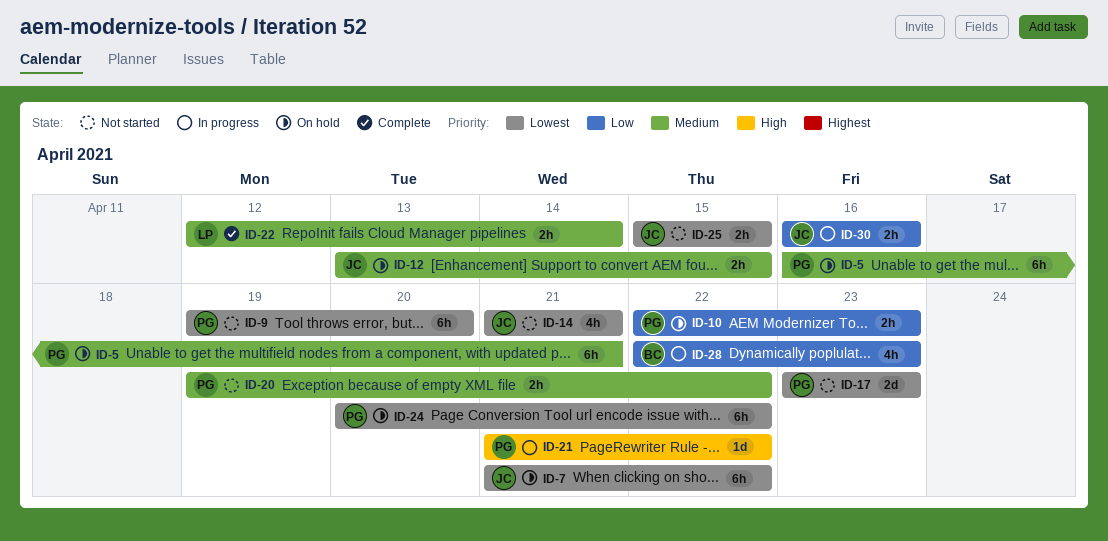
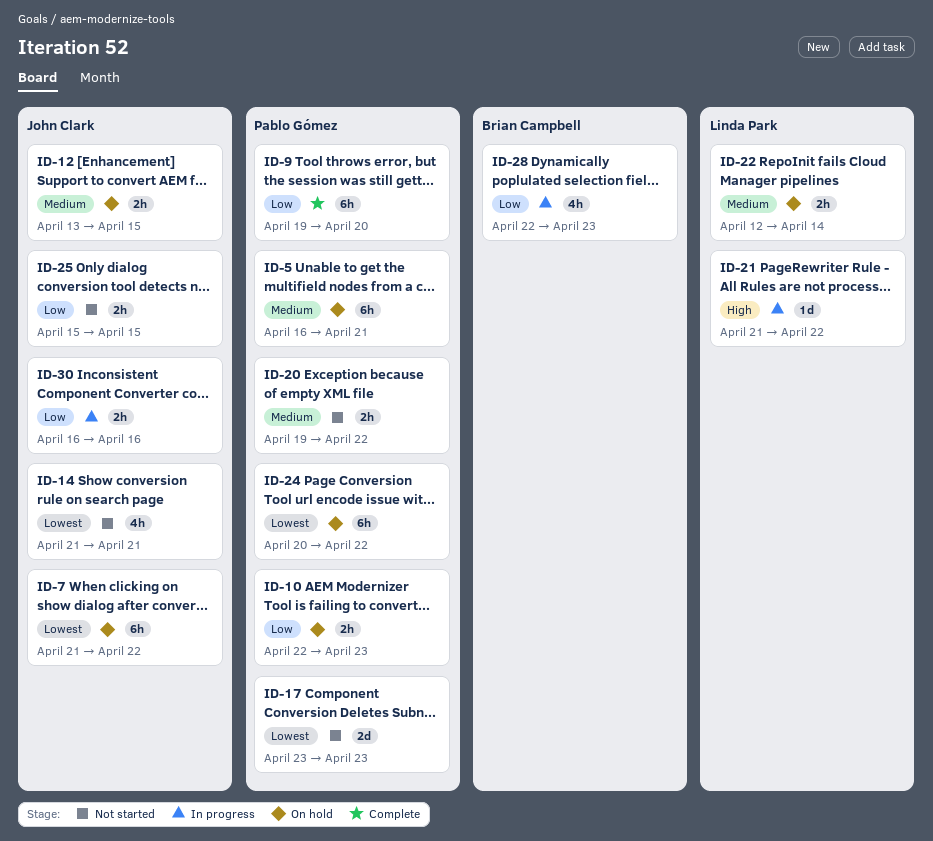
ID-9, status: Not started -> Complete
ID-9, priority: Lowest -> Low
ID-21, owner: Pablo Gómez -> Linda Park
ID-22, status: Complete -> On hold
ID-25, priority: Lowest -> Low

